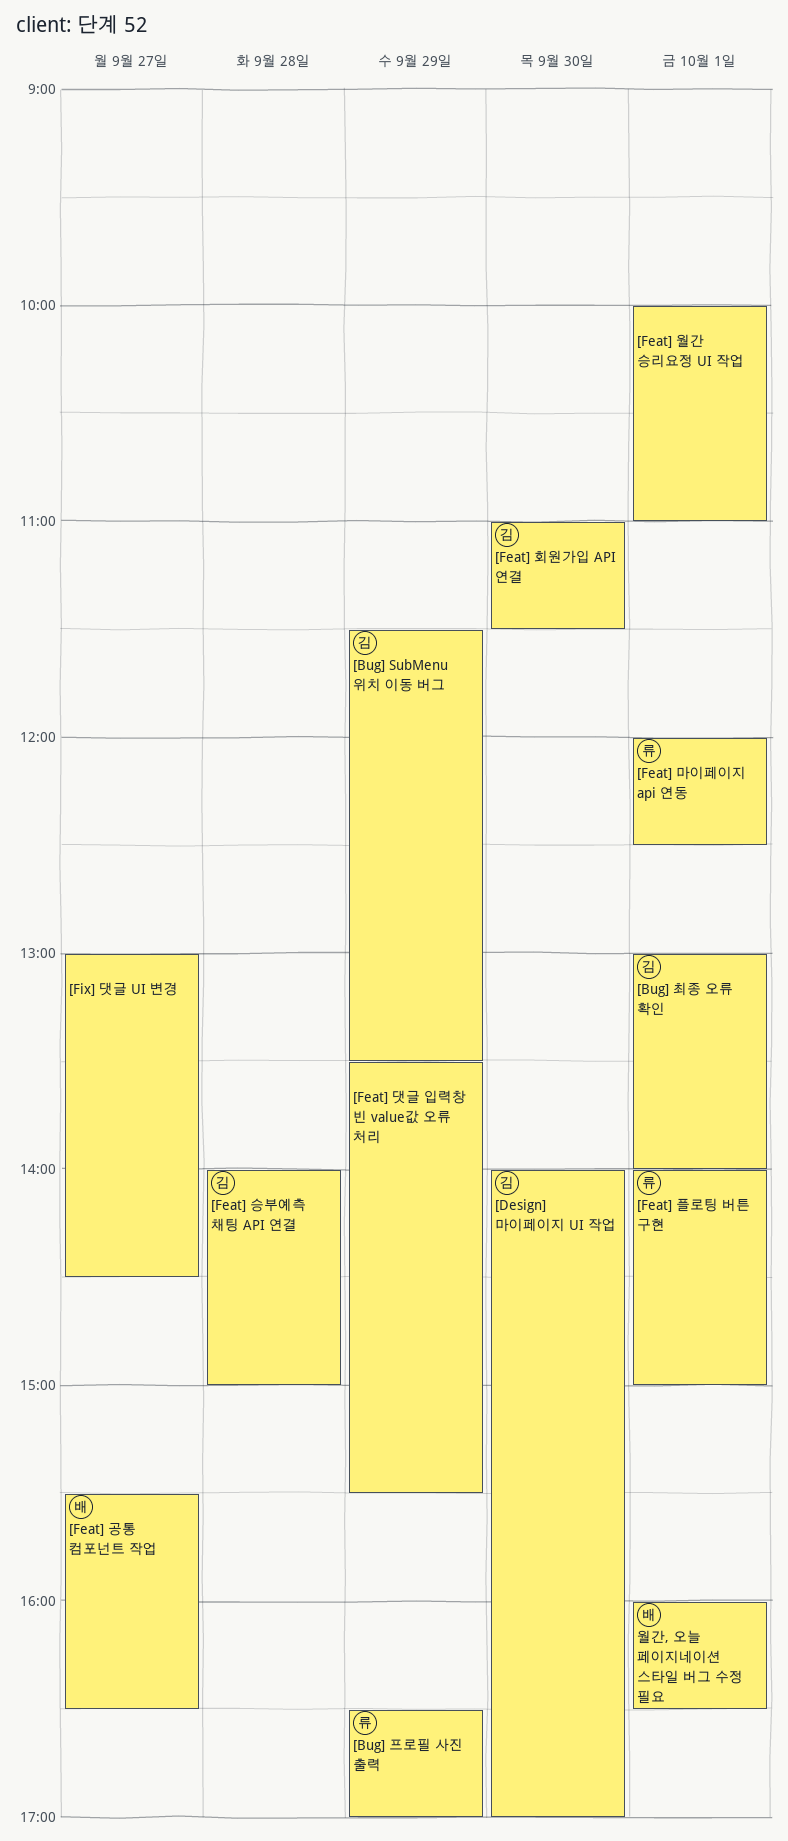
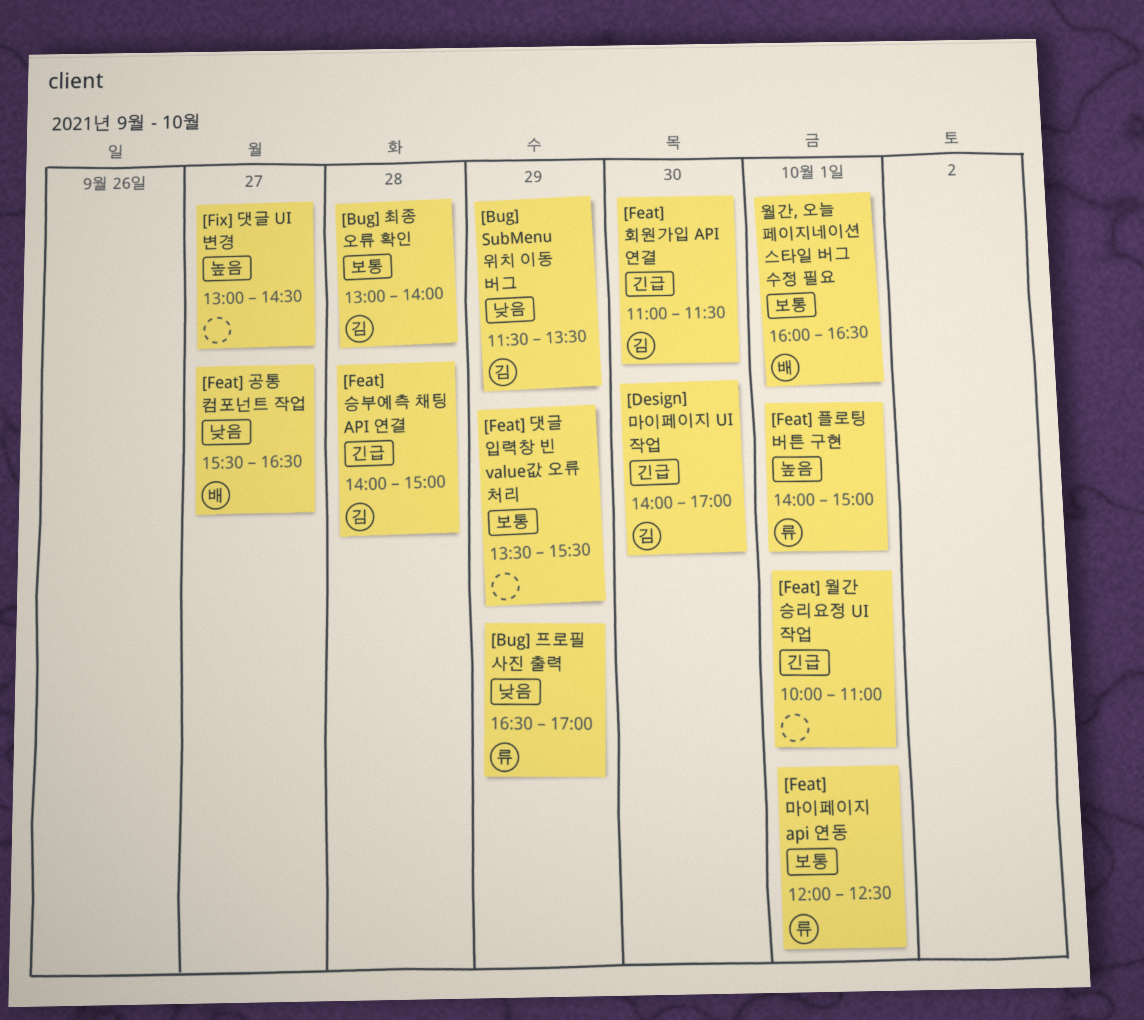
[Bug] 최종 오류 확인, day: Oct 1 -> Sep 28

